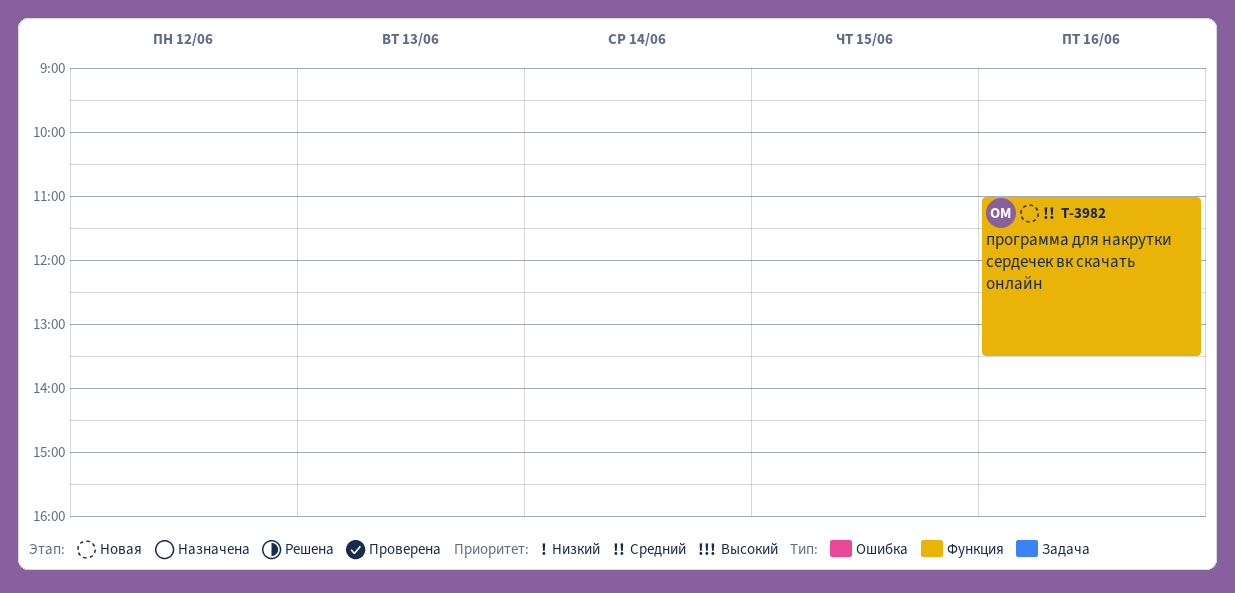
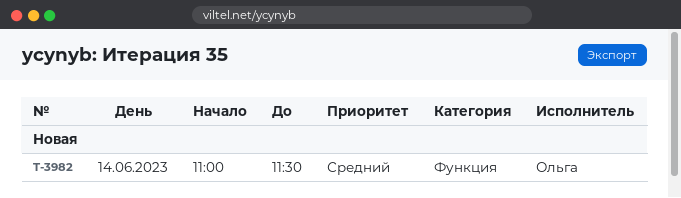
T-3982, day: Jun 16 -> Jun 14
T-3982, ends: 13:30 -> 11:30

